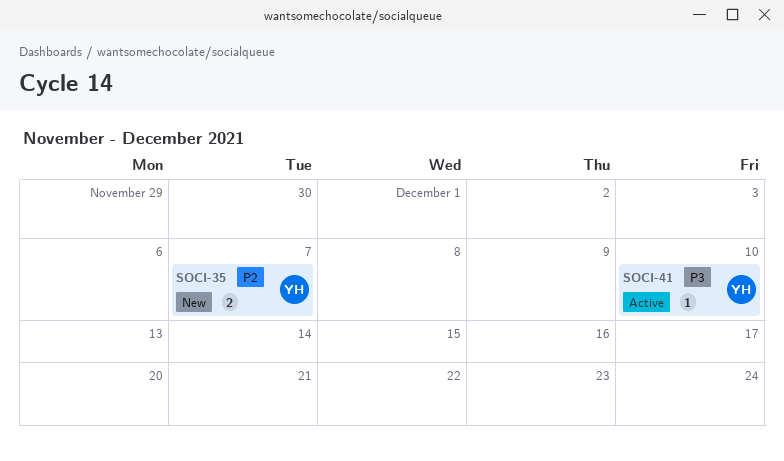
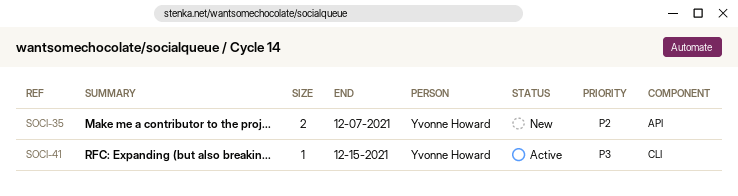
SOCI-41, due: Dec 10 -> Dec 15

